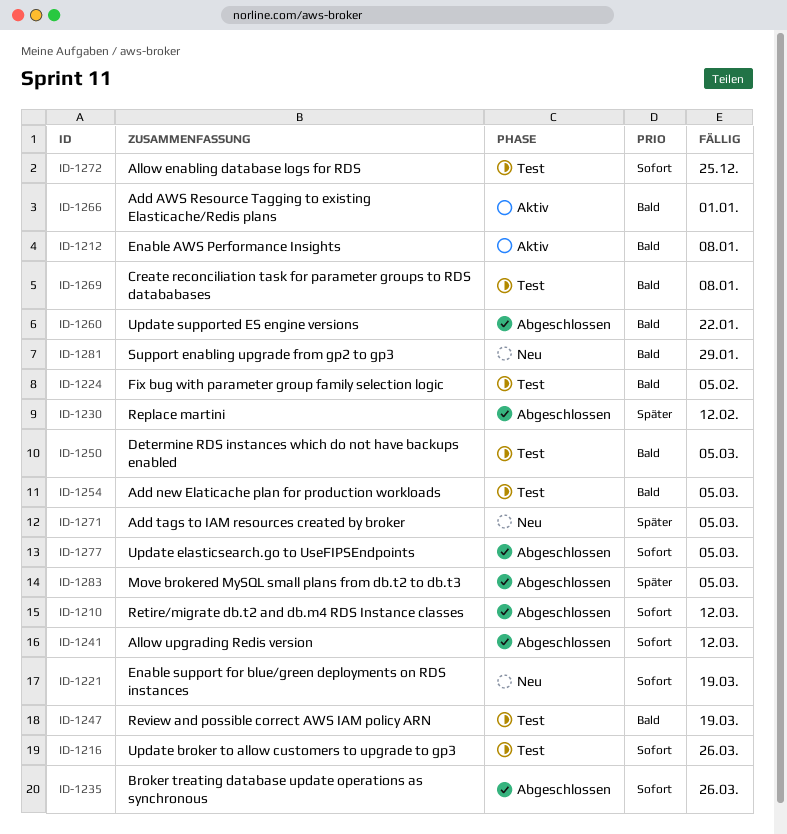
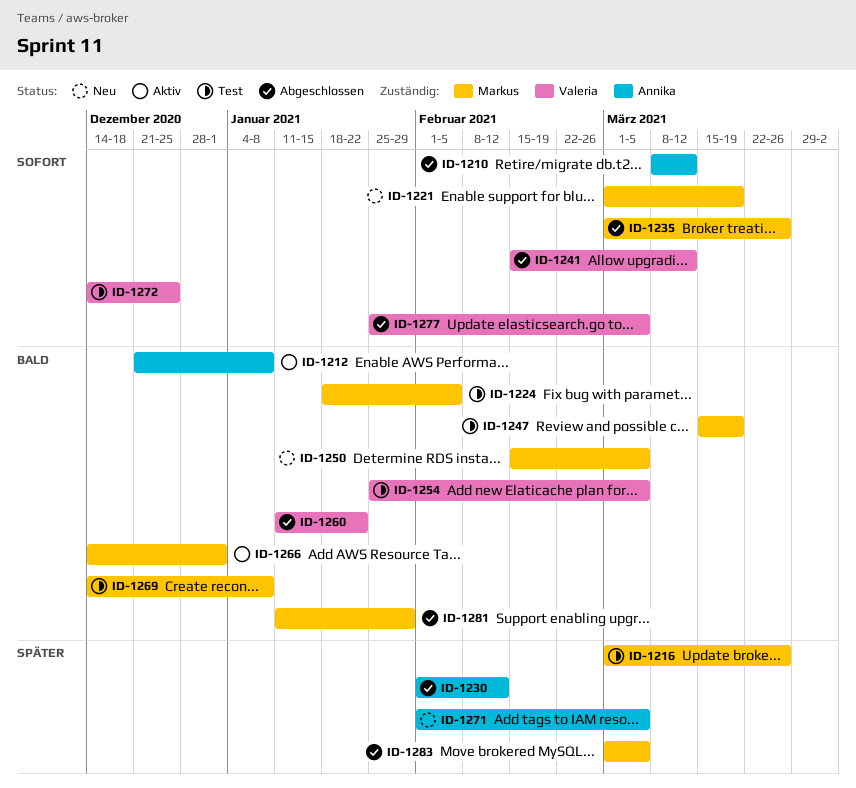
ID-1216, priority: Sofort -> Später
ID-1250, status: Test -> Neu
ID-1281, status: Neu -> Abgeschlossen

